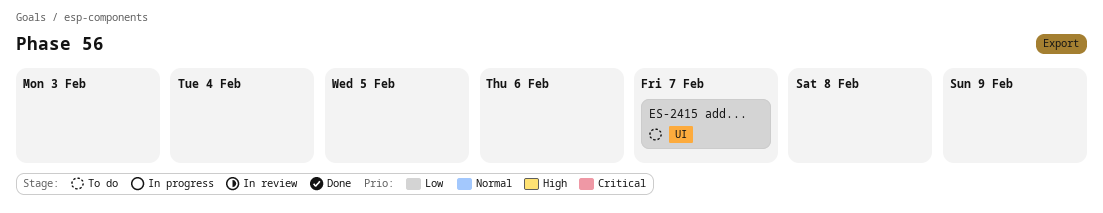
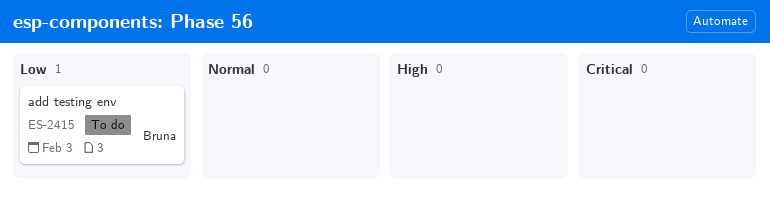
ES-2415, due: Feb 7 -> Feb 3

